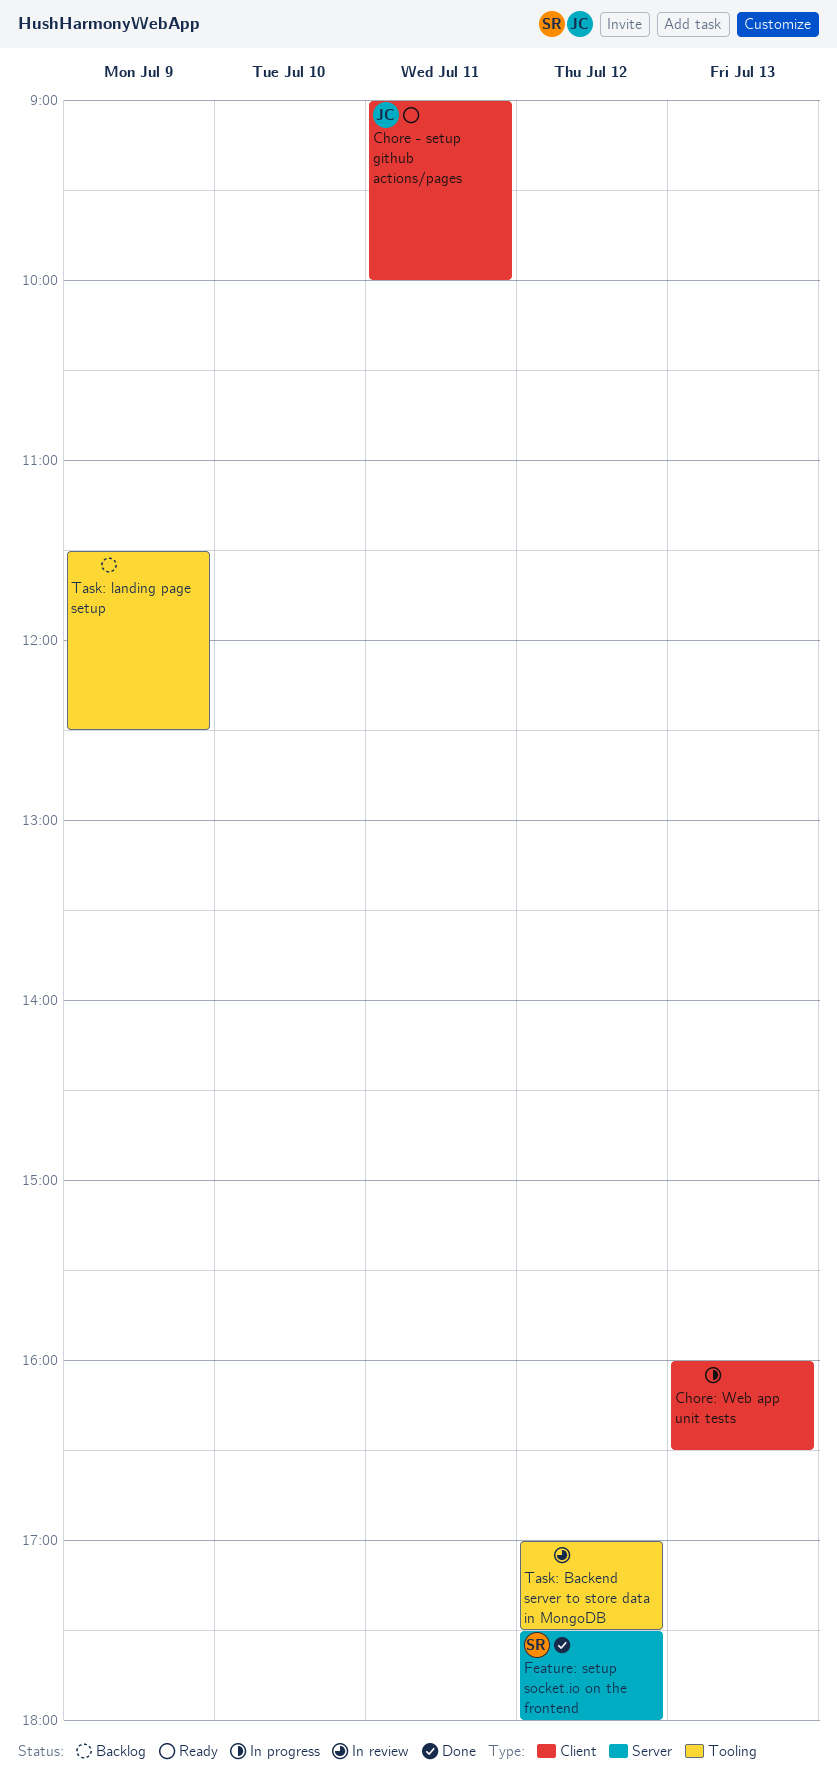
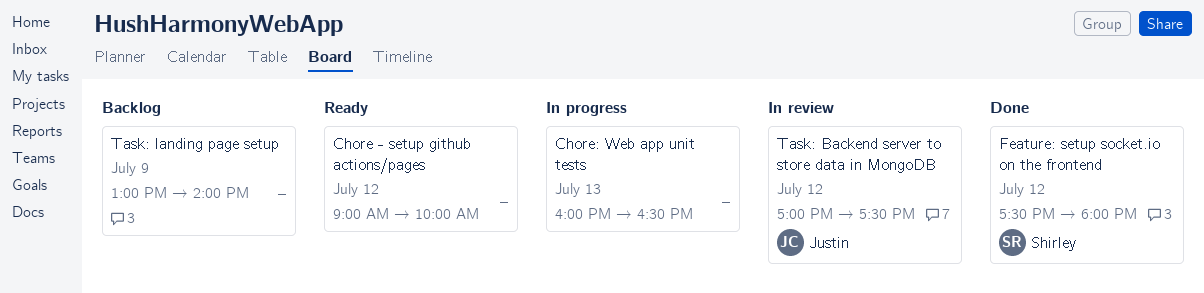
Chore - setup github actions/pages, owner: Justin -> none
Chore - setup github actions/pages, day: Jul 11 -> Jul 12
Task: Backend server to store data in MongoDB, owner: none -> Justin
Task: landing page setup, begins: 11:30 -> 13:00
Task: landing page setup, ends: 12:30 -> 14:00

